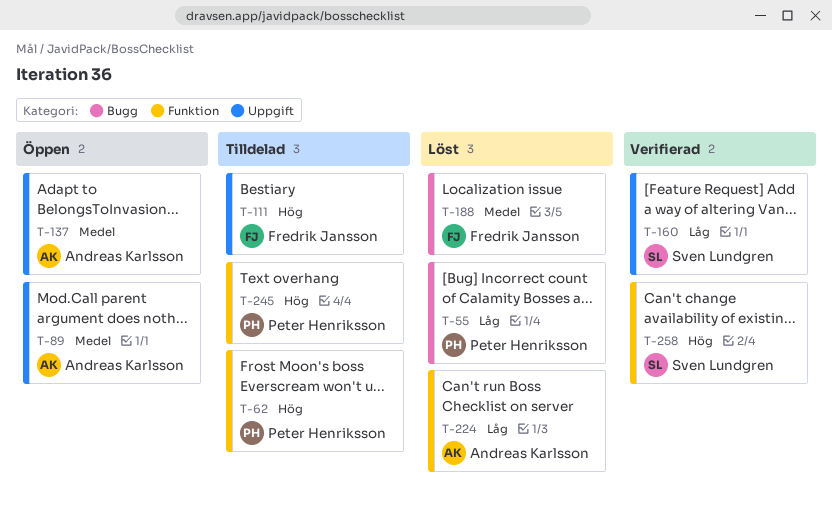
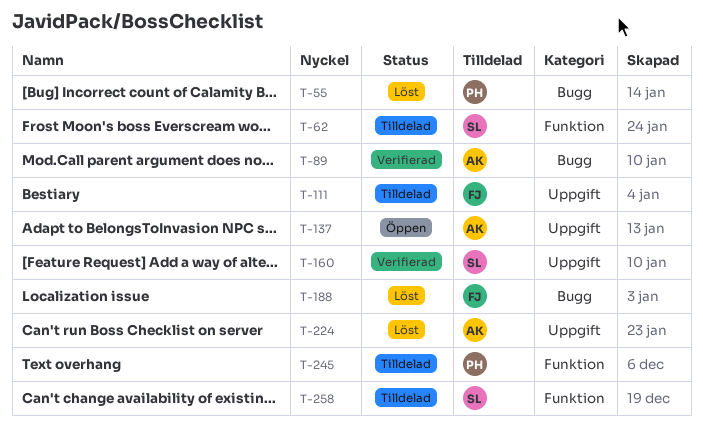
T-62, owner: Peter Henriksson -> Sven Lundgren
T-89, status: Öppen -> Verifierad
T-89, label: Uppgift -> Bugg
T-224, label: Funktion -> Uppgift
T-258, status: Verifierad -> Tilldelad

